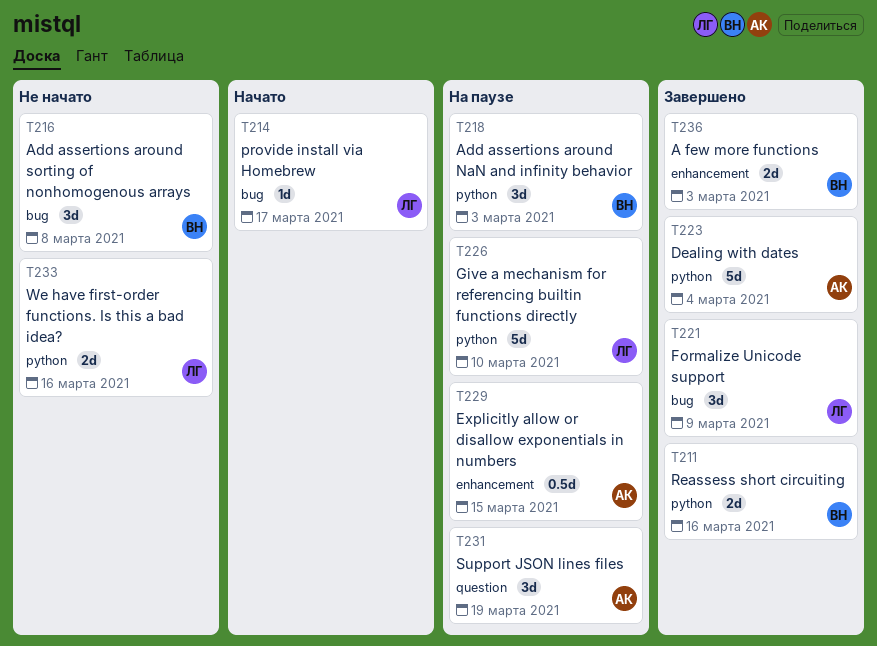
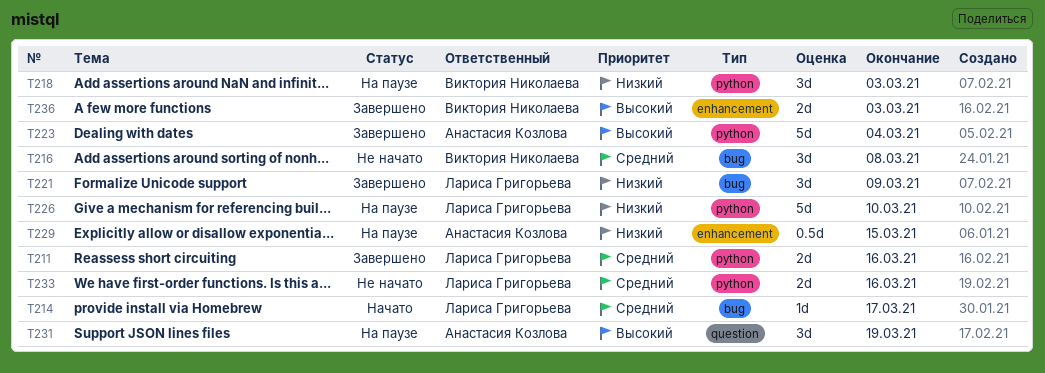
T211, owner: Виктория Николаева -> Лариса Григорьева

